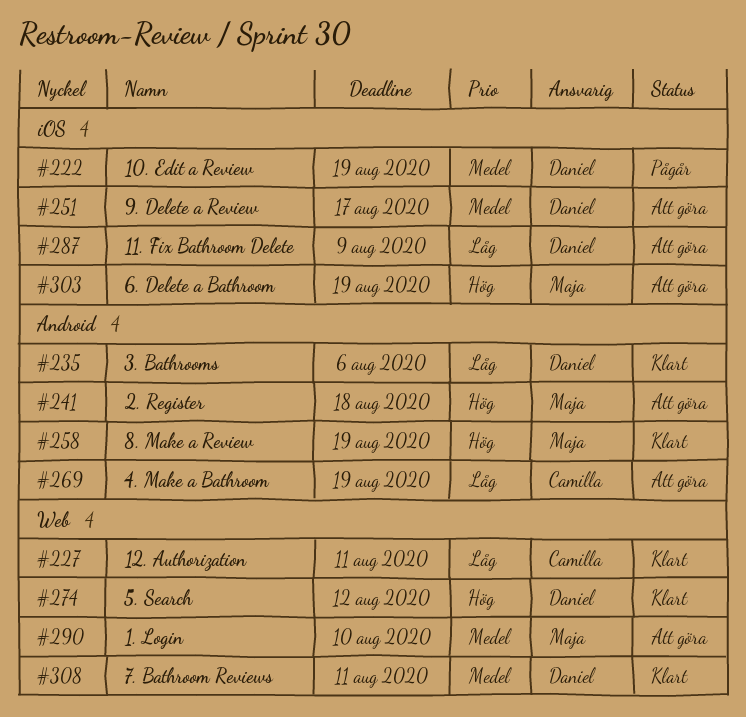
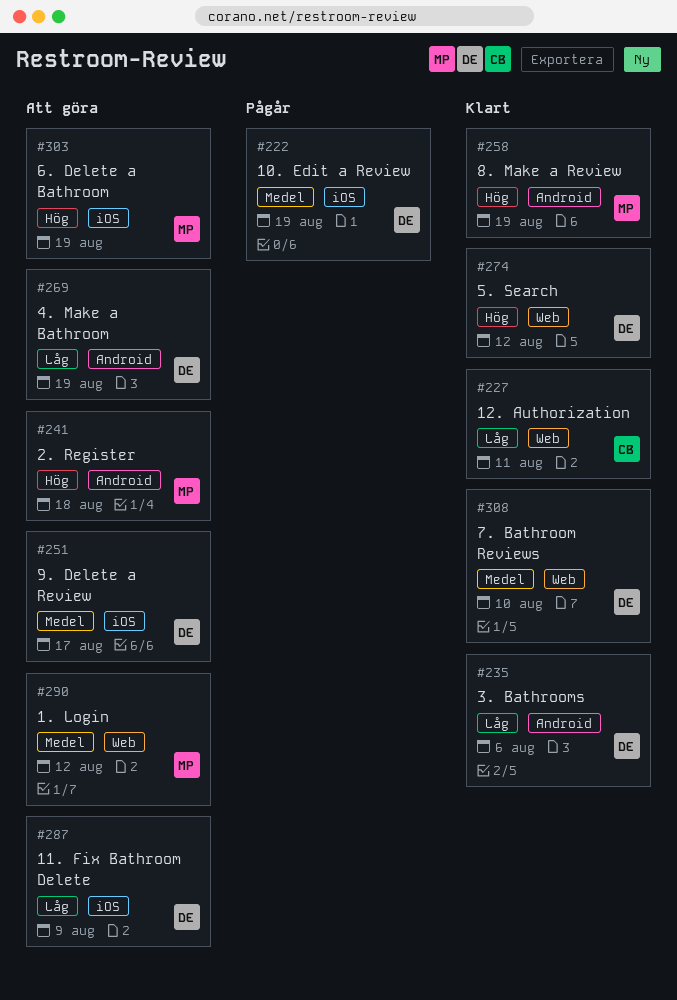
#269, owner: Camilla -> Daniel
#290, due: Aug 10 -> Aug 12
#308, due: Aug 11 -> Aug 10

